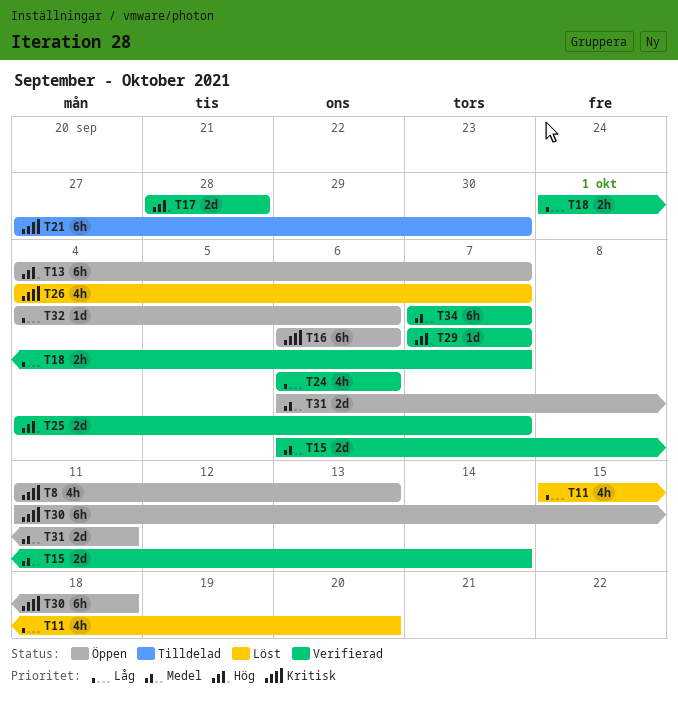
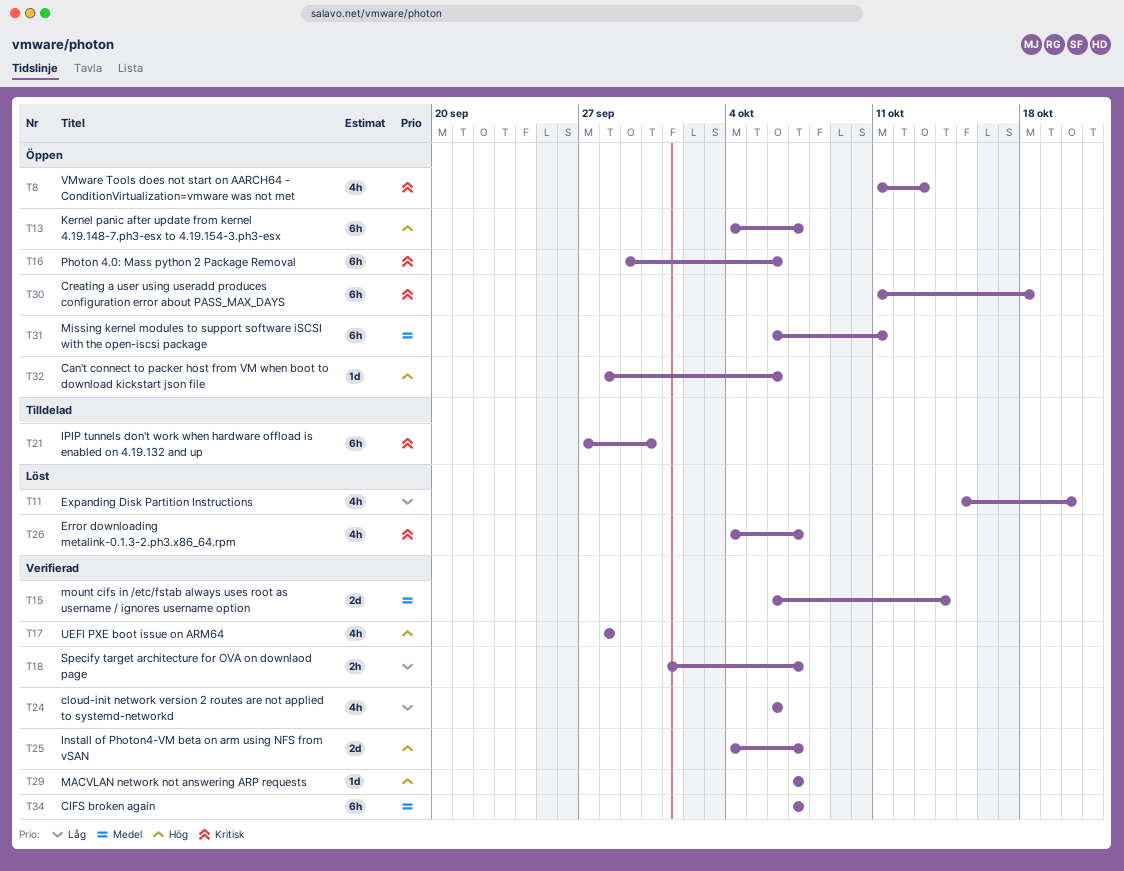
T16, start: Oct 6 -> Sep 29
T17, estimate: 2d -> 4h
T31, estimate: 2d -> 6h
T32, priority: Låg -> Hög
T32, start: Oct 4 -> Sep 28

